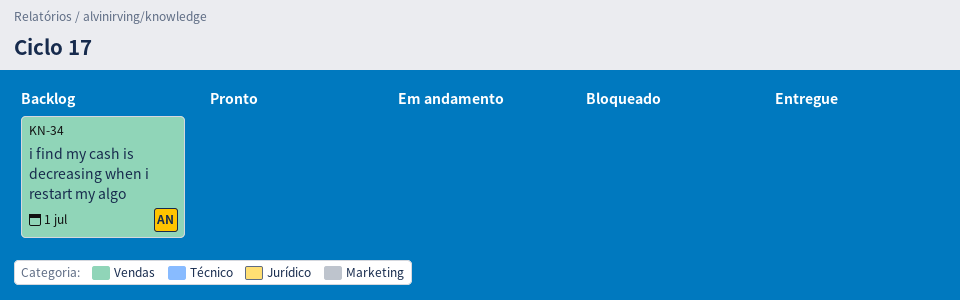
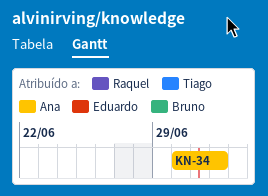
KN-34, due: Jul 1 -> Jul 2

